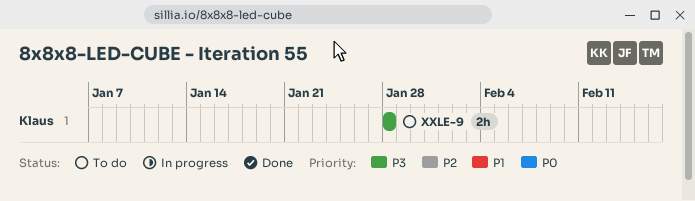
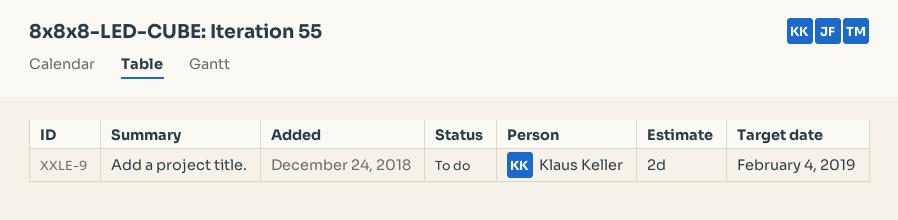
XXLE-9, estimate: 2h -> 2d
XXLE-9, due: Jan 28 -> Feb 4

